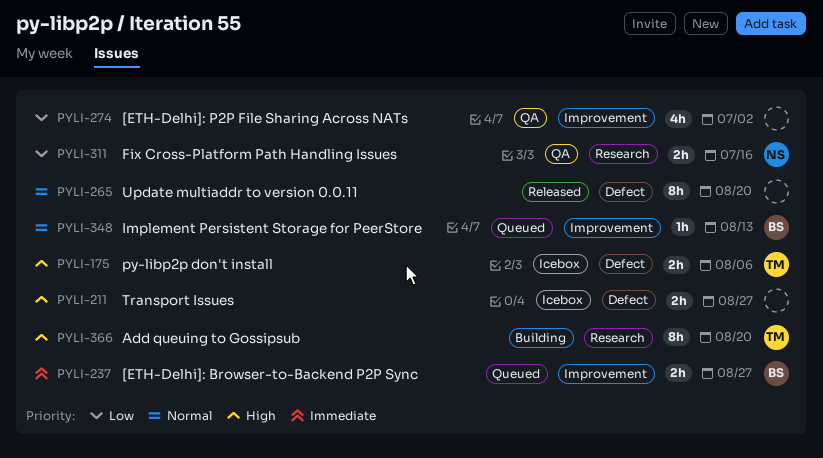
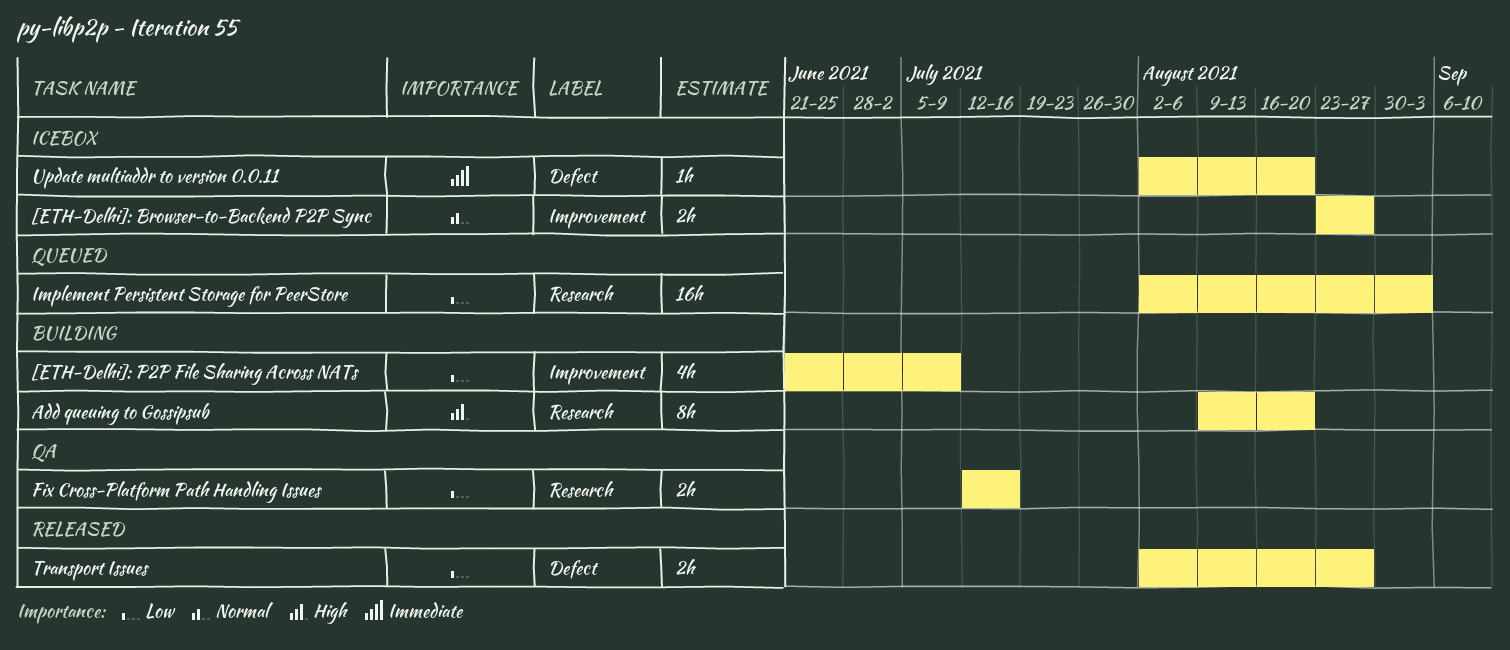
[ETH-Delhi]: Browser-to-Backend P2P Sync, status: Queued -> Icebox
[ETH-Delhi]: Browser-to-Backend P2P Sync, priority: Immediate -> Normal
[ETH-Delhi]: P2P File Sharing Across NATs, status: QA -> Building
[ETH-Delhi]: P2P File Sharing Across NATs, due: Jul 2 -> Jul 9
Implement Persistent Storage for PeerStore, priority: Normal -> Low
Implement Persistent Storage for PeerStore, label: Improvement -> Research
Implement Persistent Storage for PeerStore, estimate: 1h -> 16h
Implement Persistent Storage for PeerStore, due: Aug 13 -> Sep 3
py-libp2p don't install: present -> none
Transport Issues, status: Icebox -> Released
Transport Issues, priority: High -> Low
Update multiaddr to version 0.0.11, status: Released -> Icebox
Update multiaddr to version 0.0.11, priority: Normal -> Immediate
Update multiaddr to version 0.0.11, estimate: 8h -> 1h

